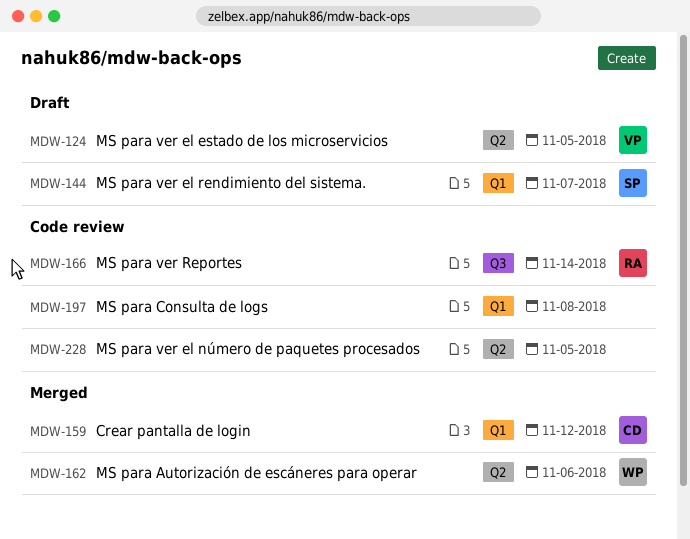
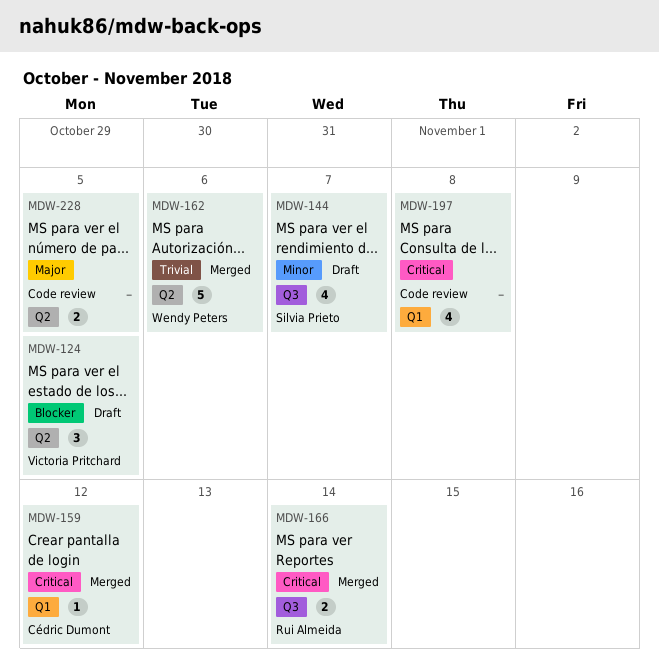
MDW-144, label: Q1 -> Q3
MDW-166, status: Code review -> Merged

